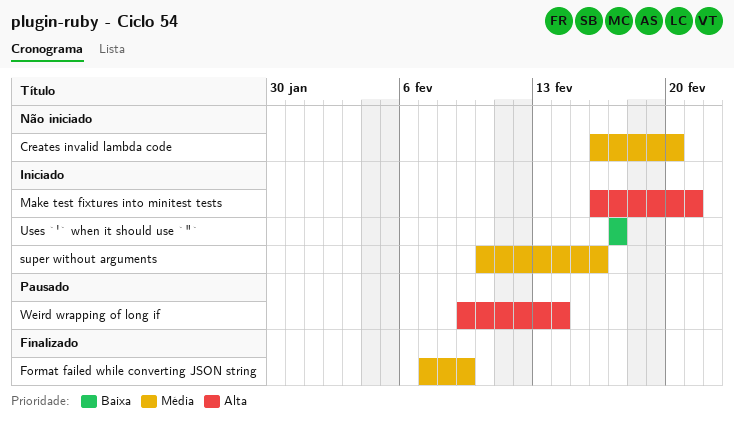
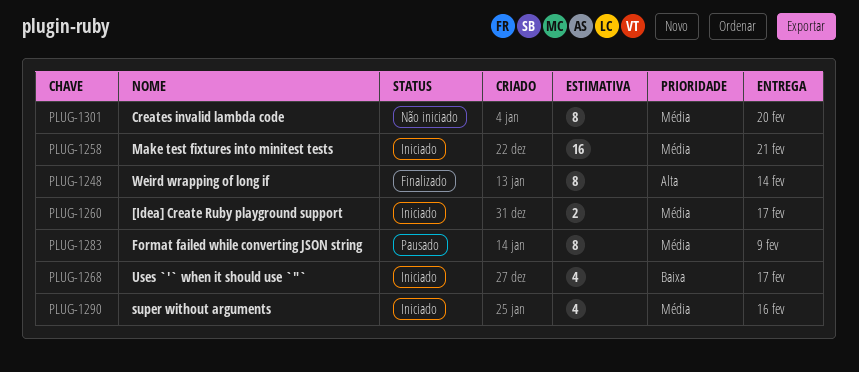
[Idea] Create Ruby playground support: none -> present
Format failed while converting JSON string, status: Finalizado -> Pausado
Make test fixtures into minitest tests, priority: Alta -> Média
Weird wrapping of long if, status: Pausado -> Finalizado

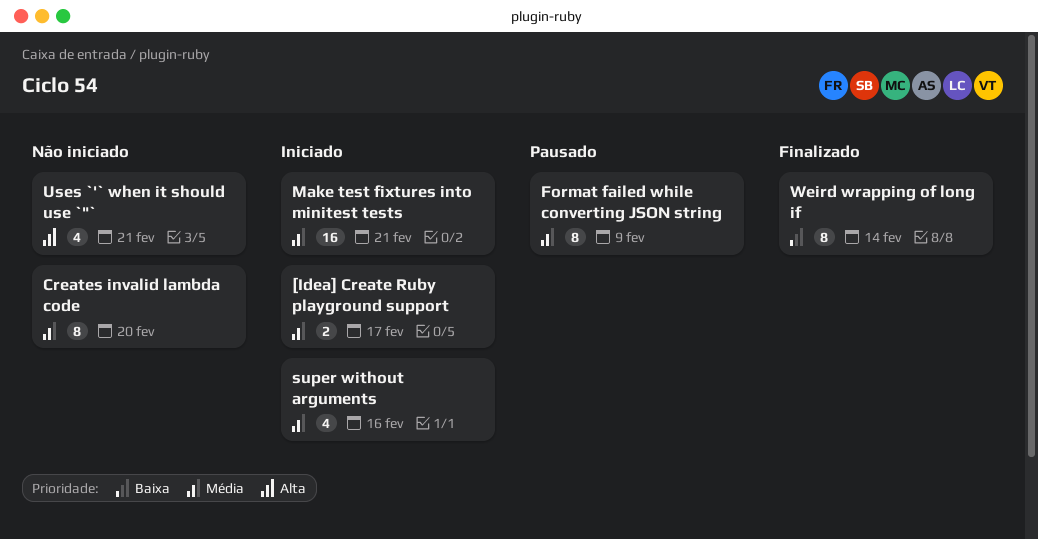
Uses `'` when it should use `"`, status: Iniciado -> Não iniciado
Uses `'` when it should use `"`, priority: Baixa -> Alta
Uses `'` when it should use `"`, due: Feb 17 -> Feb 21
Weird wrapping of long if, priority: Alta -> Baixa

